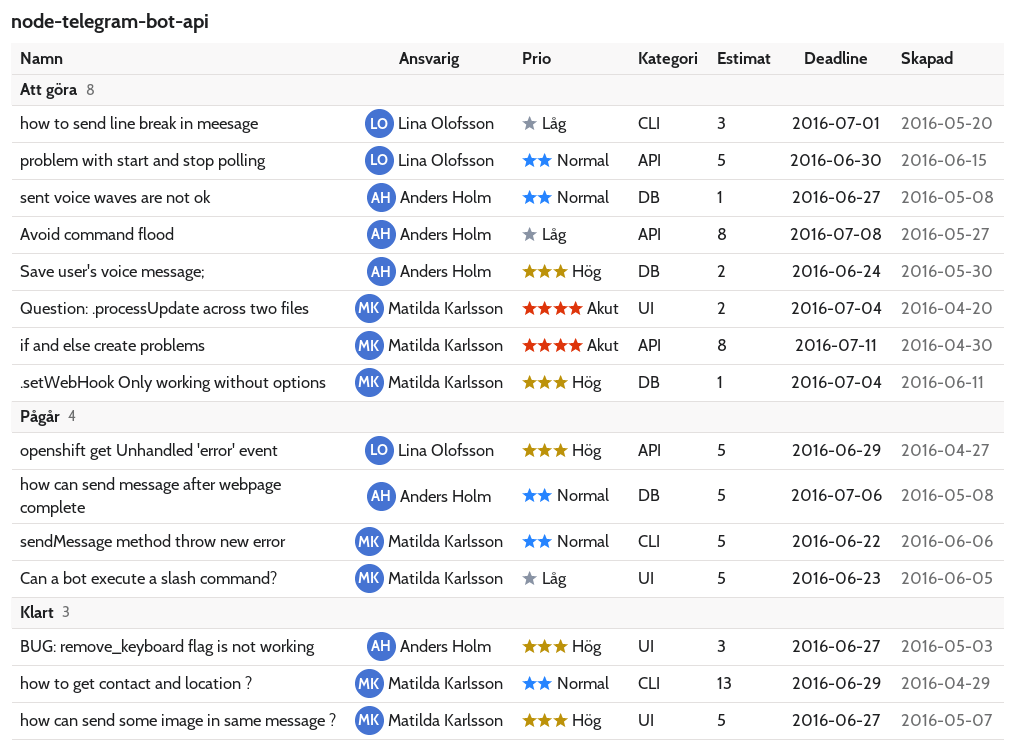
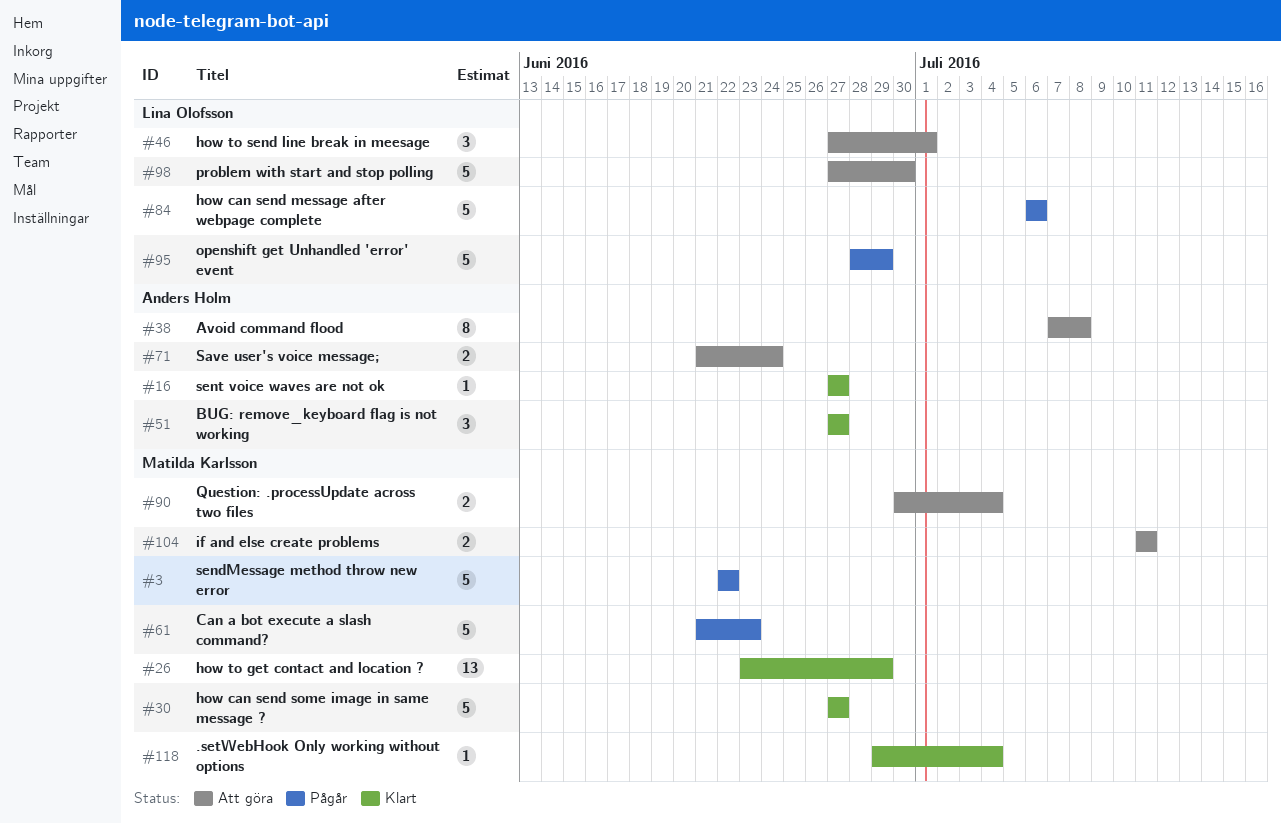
.setWebHook Only working without options, status: Att göra -> Klart
how can send message after webpage complete, owner: Anders Holm -> Lina Olofsson
if and else create problems, estimate: 8 -> 2
sent voice waves are not ok, status: Att göra -> Klart

